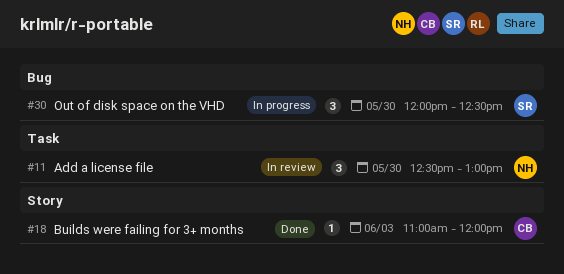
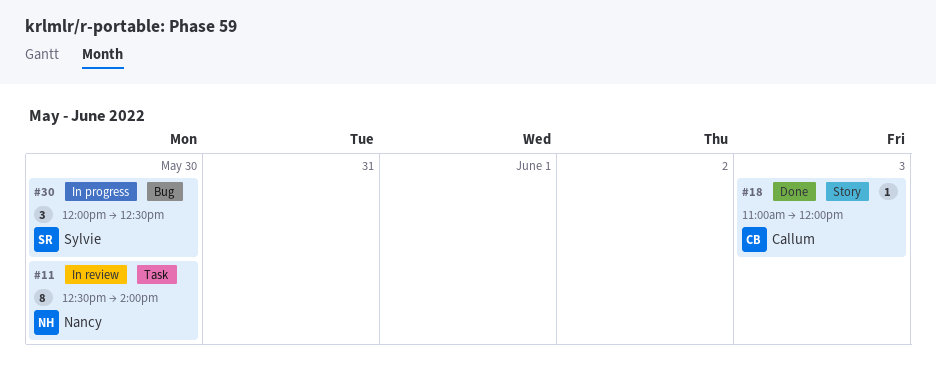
#11, estimate: 3 -> 8
#11, ends: 13:00 -> 14:00

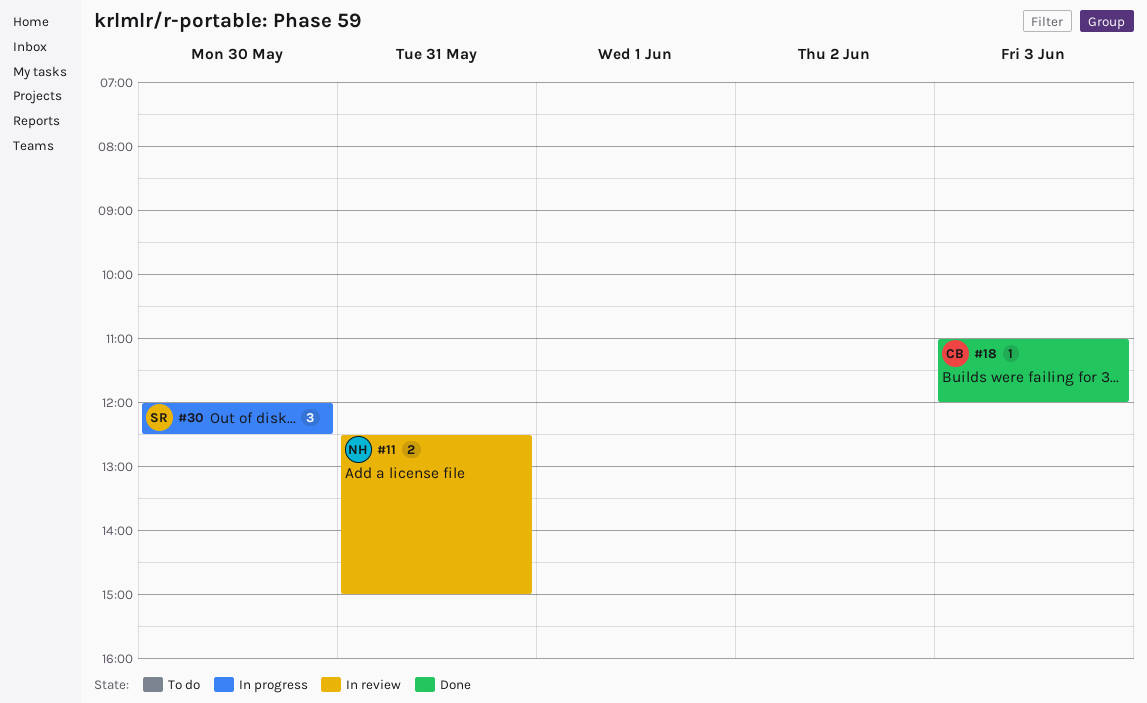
#11, estimate: 8 -> 2
#11, day: May 30 -> May 31
#11, ends: 14:00 -> 15:00

